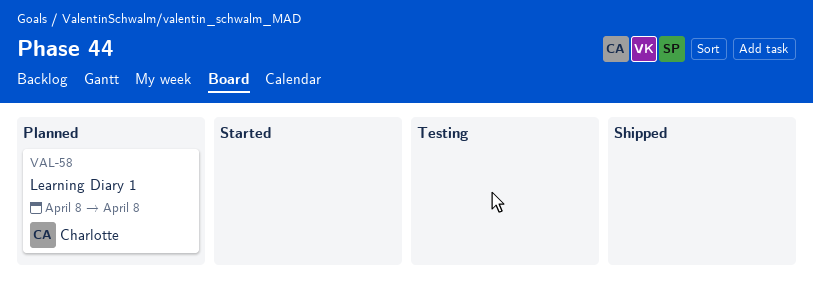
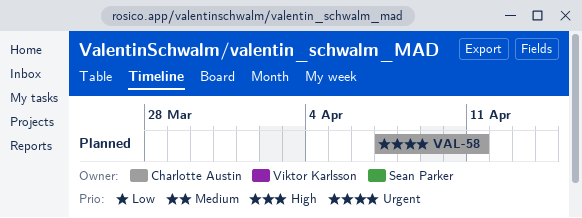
VAL-58, start: Apr 8 -> Apr 7
VAL-58, due: Apr 8 -> Apr 11

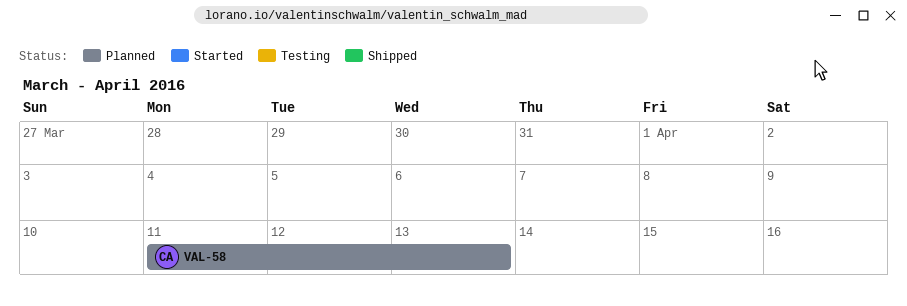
VAL-58, start: Apr 7 -> Apr 11
VAL-58, due: Apr 11 -> Apr 13

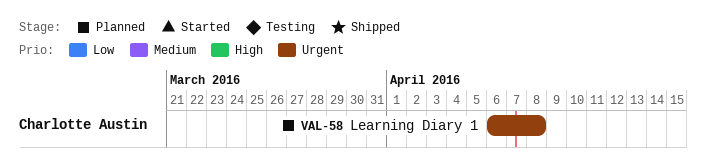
VAL-58, start: Apr 11 -> Apr 6
VAL-58, due: Apr 13 -> Apr 8

